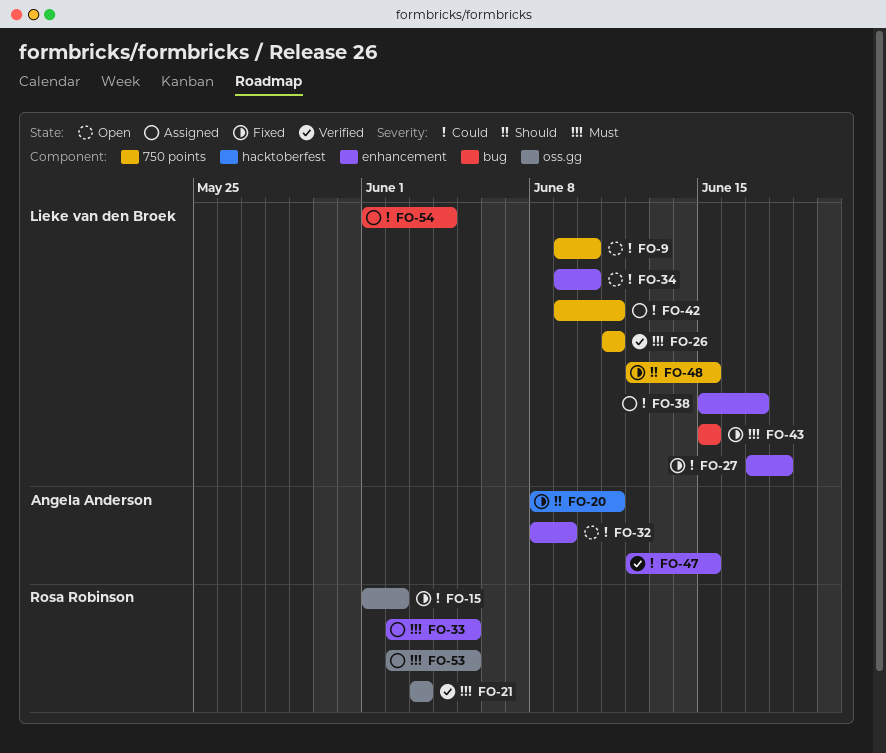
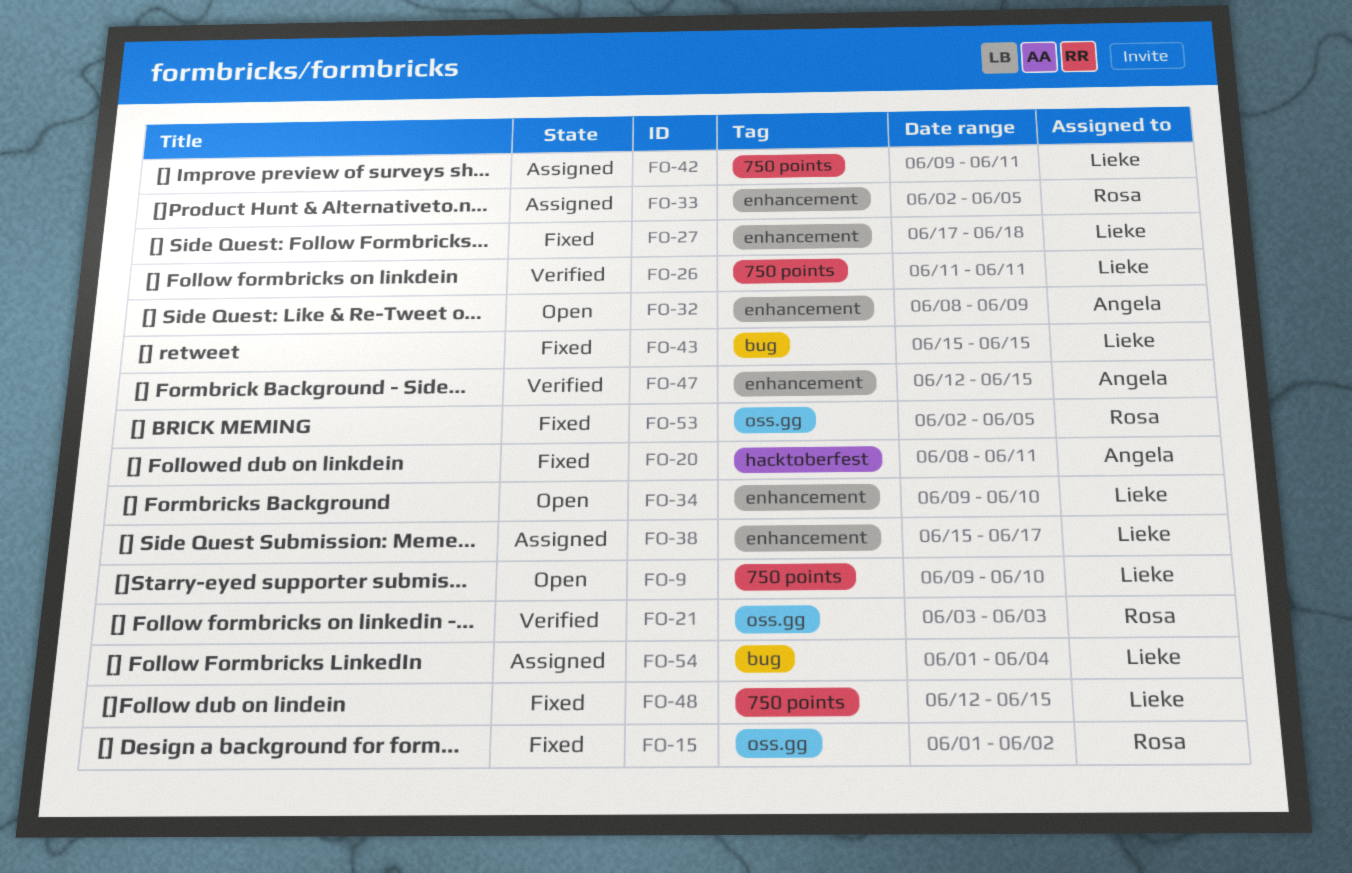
FO-53, status: Assigned -> Fixed

